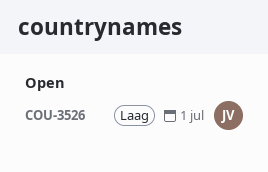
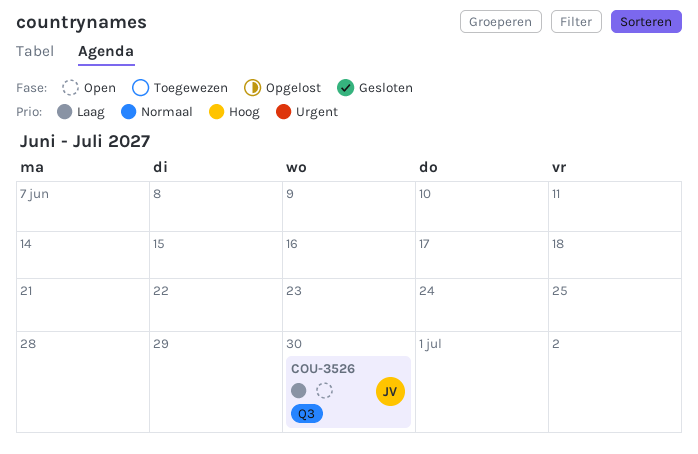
COU-3526, due: Jul 1 -> Jun 30

